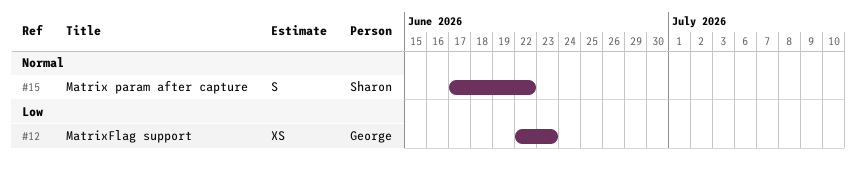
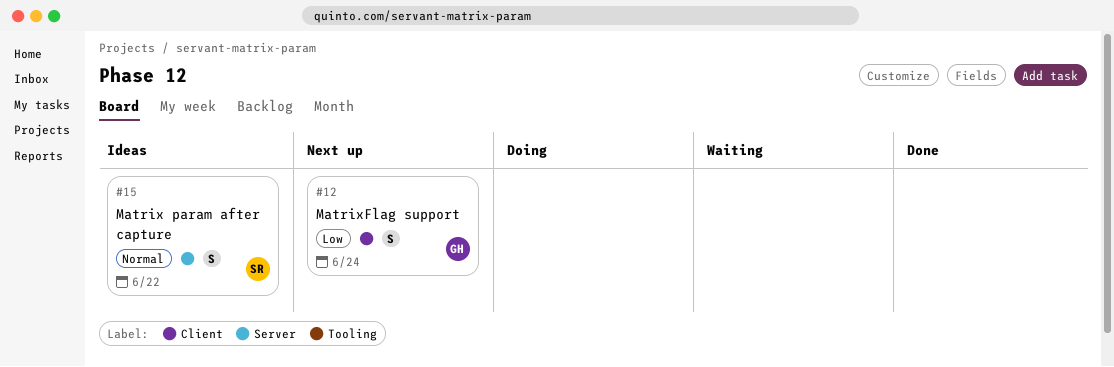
#12, estimate: XS -> S
#12, due: Jun 23 -> Jun 24

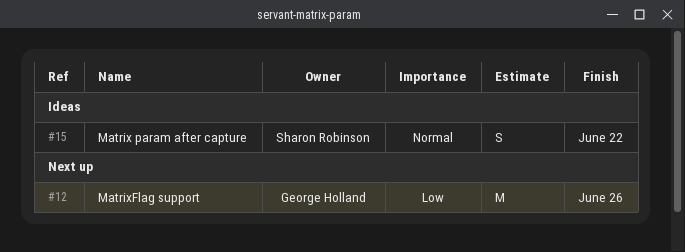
#12, estimate: S -> M
#12, due: Jun 24 -> Jun 26

